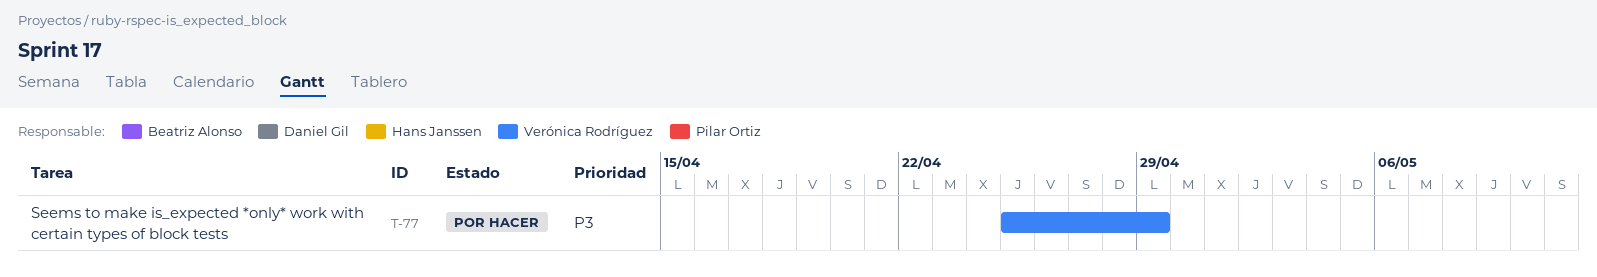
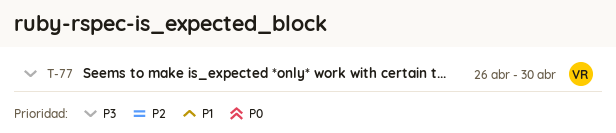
T-77, start: Apr 25 -> Apr 26
T-77, due: Apr 29 -> Apr 30

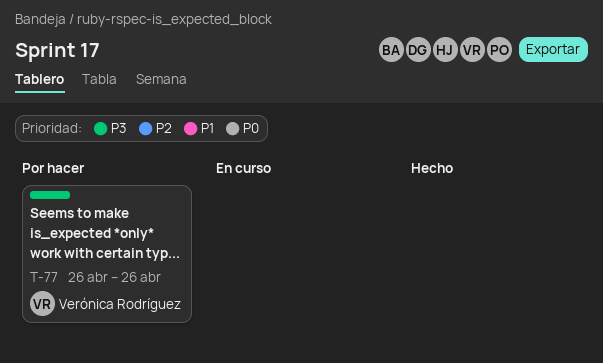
T-77, due: Apr 30 -> Apr 26

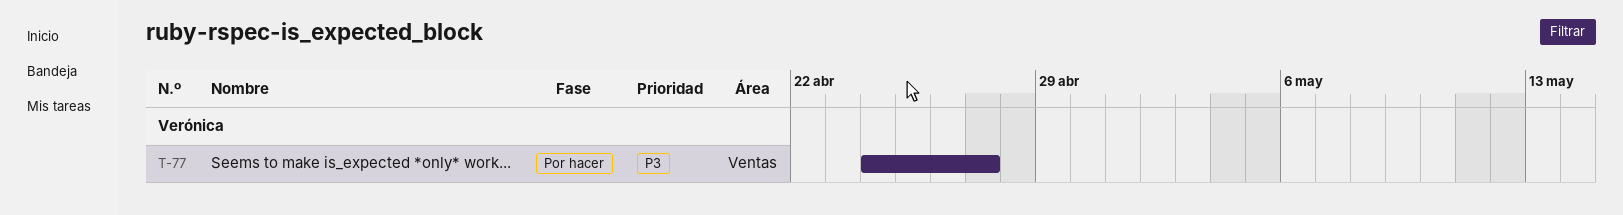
T-77, start: Apr 26 -> Apr 24
T-77, due: Apr 26 -> Apr 27

